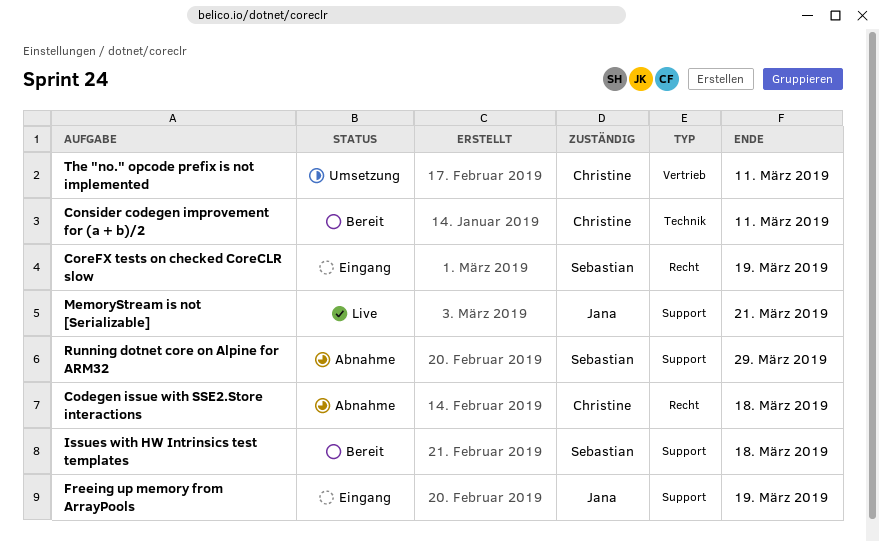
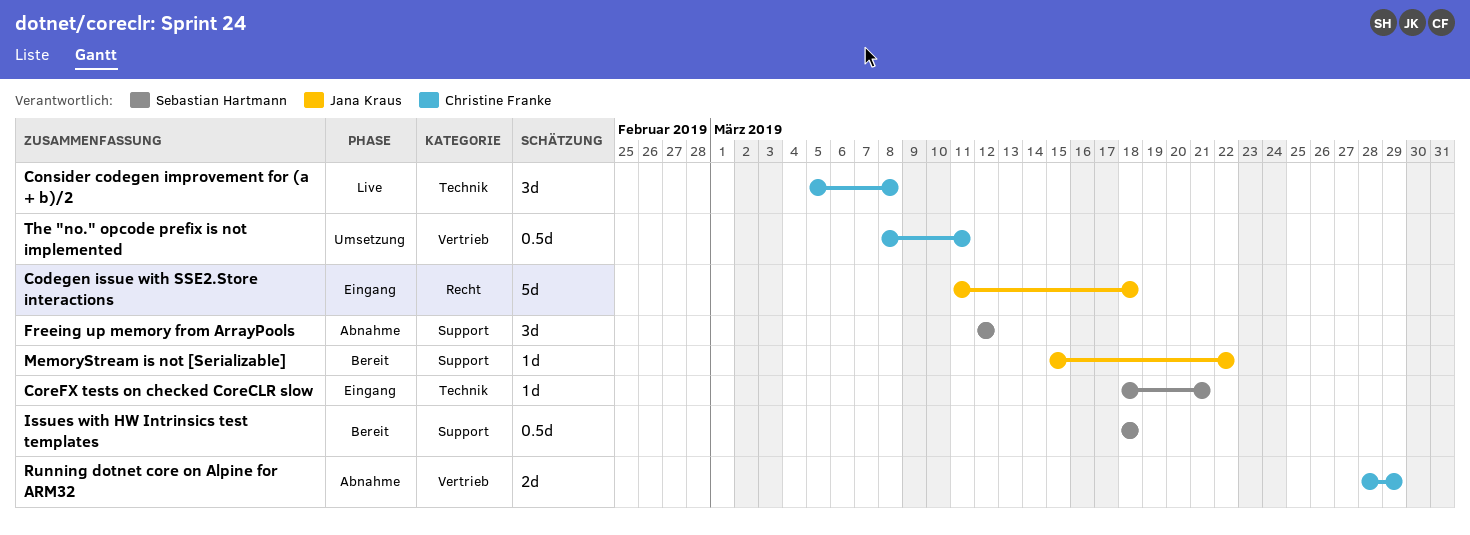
Codegen issue with SSE2.Store interactions, status: Abnahme -> Eingang
Codegen issue with SSE2.Store interactions, owner: Christine Franke -> Jana Kraus
Consider codegen improvement for (a + b)/2, status: Bereit -> Live
Consider codegen improvement for (a + b)/2, due: Mar 11 -> Mar 8
CoreFX tests on checked CoreCLR slow, label: Recht -> Technik
CoreFX tests on checked CoreCLR slow, due: Mar 19 -> Mar 21
Freeing up memory from ArrayPools, status: Eingang -> Abnahme
Freeing up memory from ArrayPools, owner: Jana Kraus -> Sebastian Hartmann
Freeing up memory from ArrayPools, due: Mar 19 -> Mar 12
MemoryStream is not [Serializable], status: Live -> Bereit
MemoryStream is not [Serializable], due: Mar 21 -> Mar 22
Running dotnet core on Alpine for ARM32, owner: Sebastian Hartmann -> Christine Franke
Running dotnet core on Alpine for ARM32, label: Support -> Vertrieb

